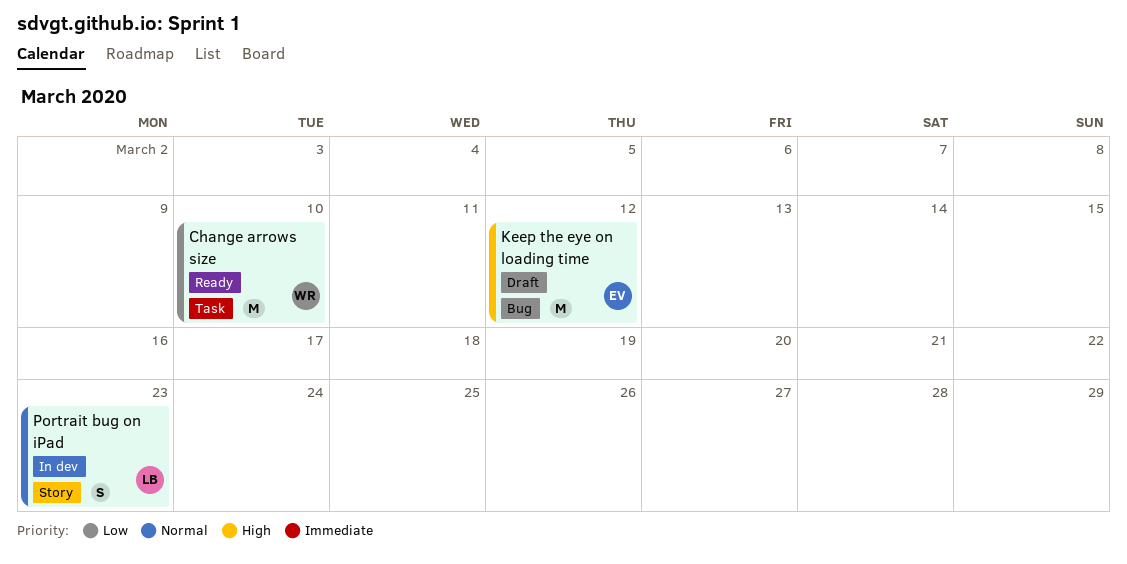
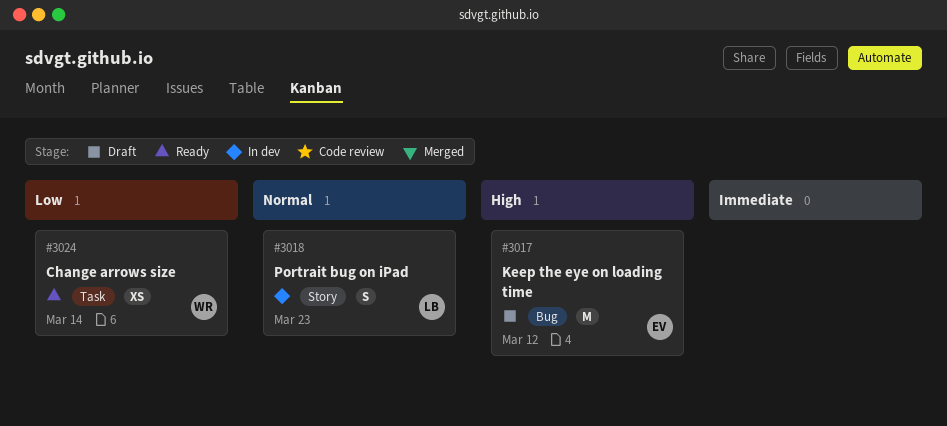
Change arrows size, estimate: M -> XS
Change arrows size, due: Mar 10 -> Mar 14

